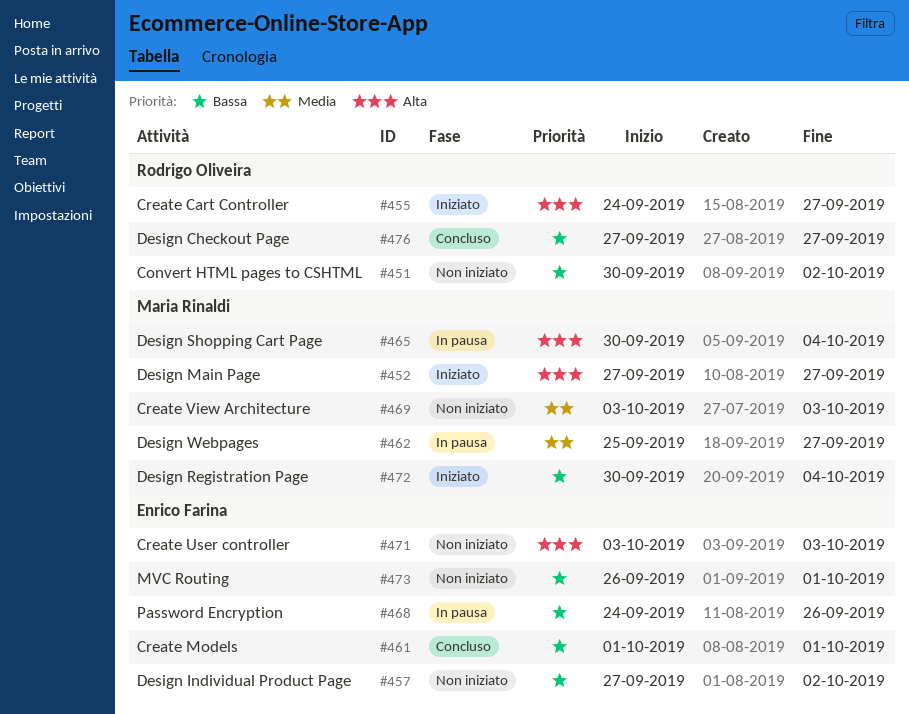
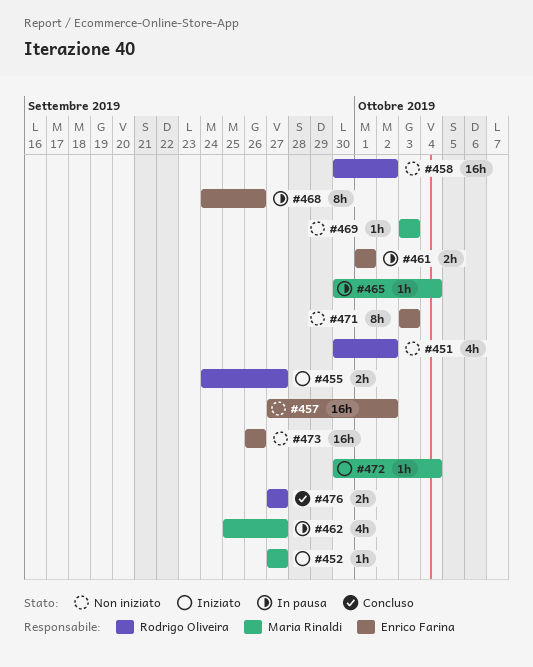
#458: none -> present
#461, status: Concluso -> In pausa
#473, due: Oct 1 -> Sep 26

